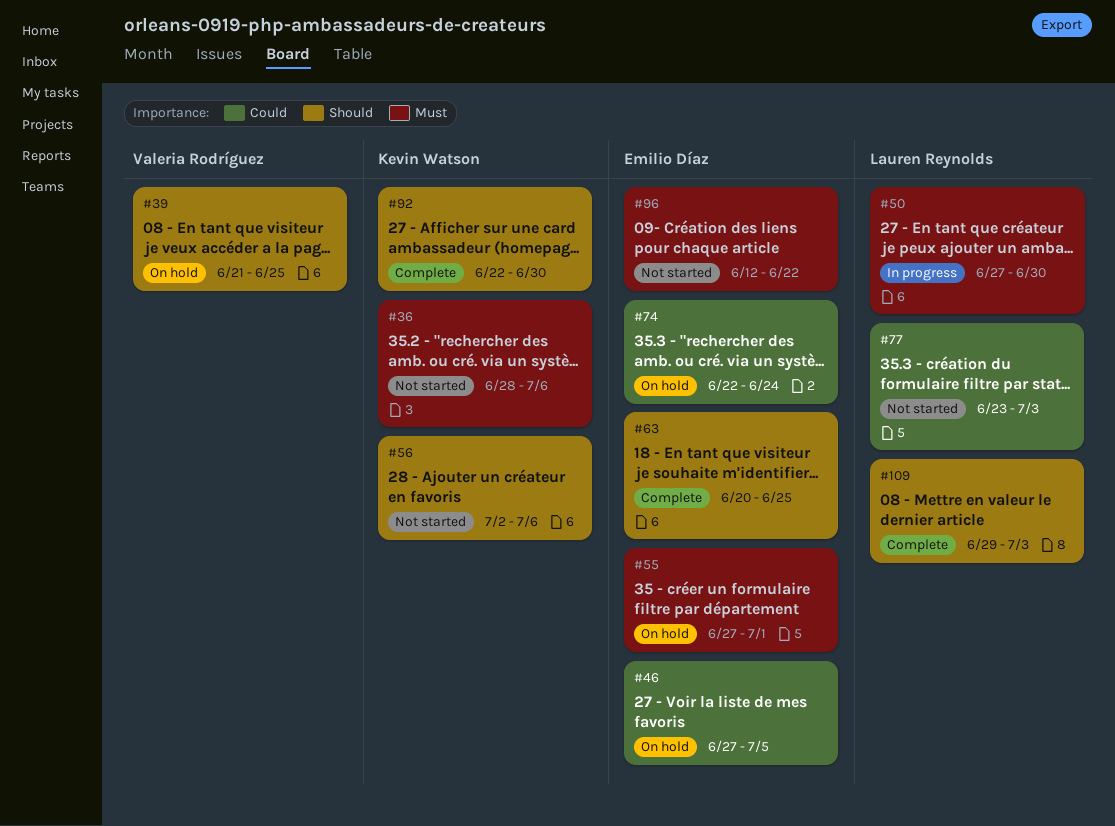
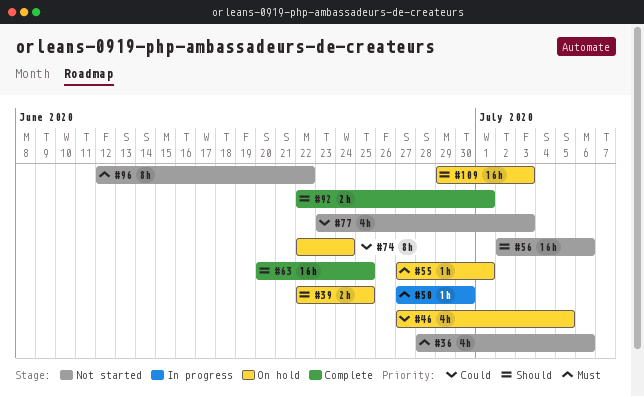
#39, start: Jun 21 -> Jun 22
#92, due: Jun 30 -> Jul 1
#109, status: Complete -> On hold

